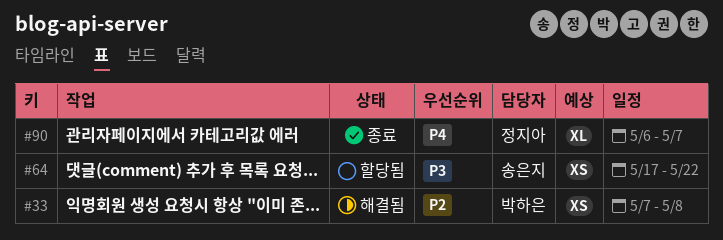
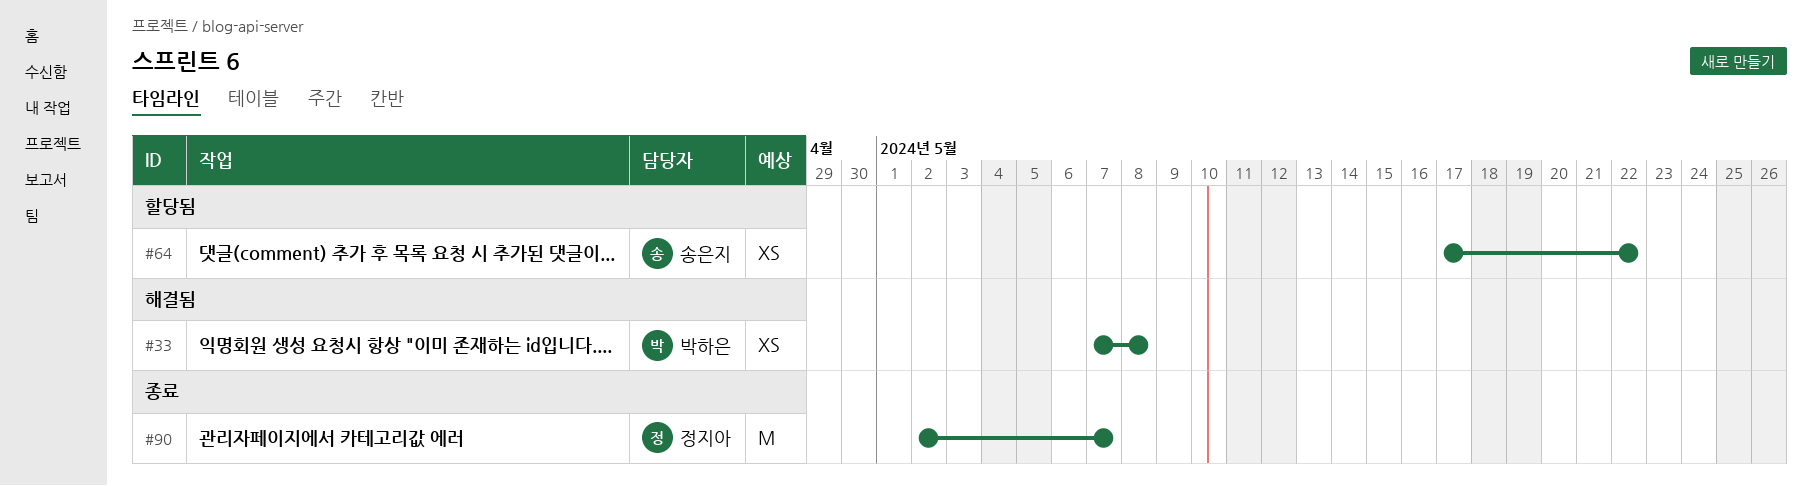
#90, estimate: XL -> M
#90, start: May 6 -> May 2

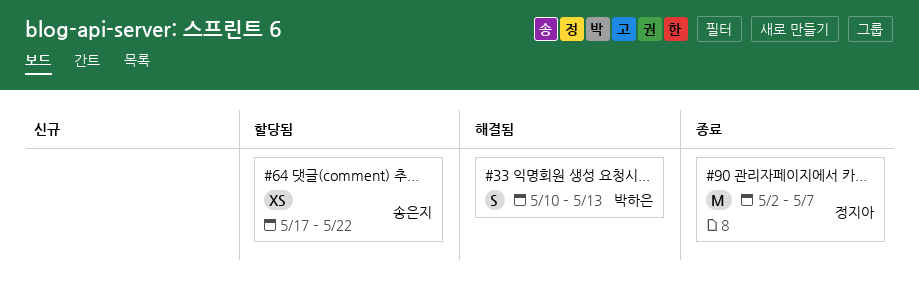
#33, estimate: XS -> S
#33, start: May 7 -> May 10
#33, due: May 8 -> May 13

